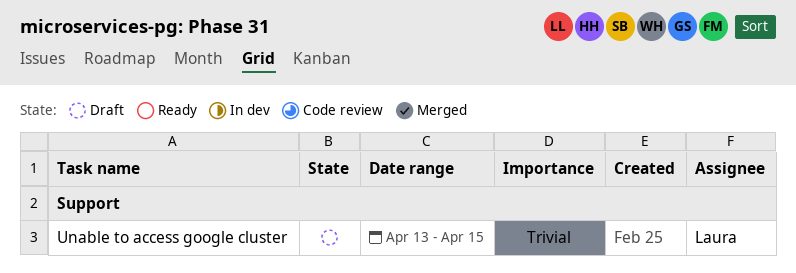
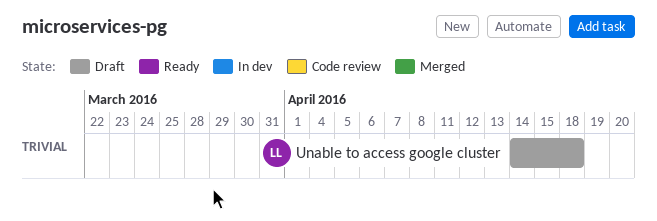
Unable to access google cluster, start: Apr 13 -> Apr 14
Unable to access google cluster, due: Apr 15 -> Apr 18

